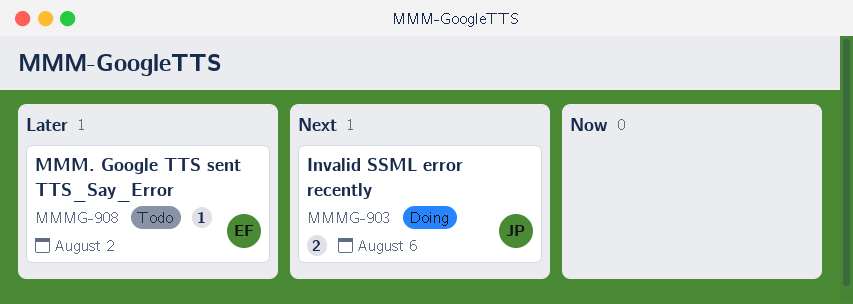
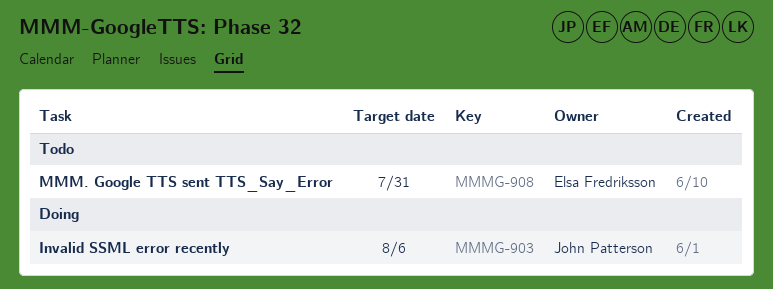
MMMG-908, due: Aug 2 -> Jul 31

